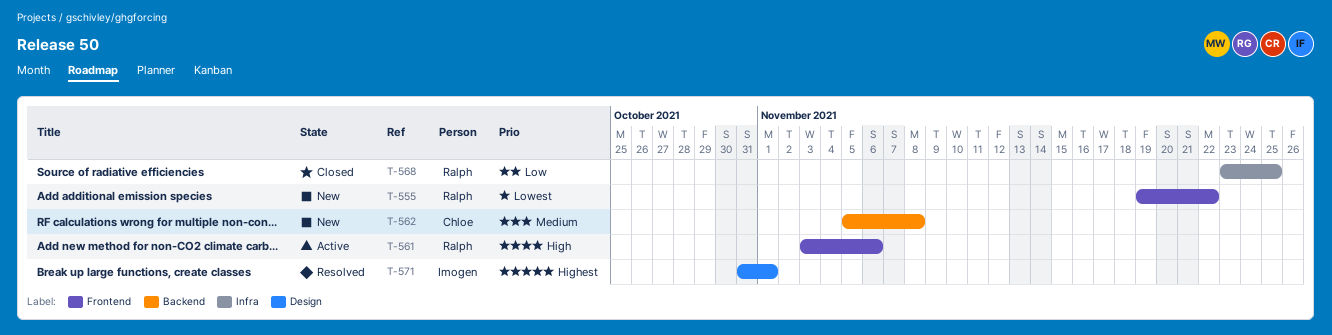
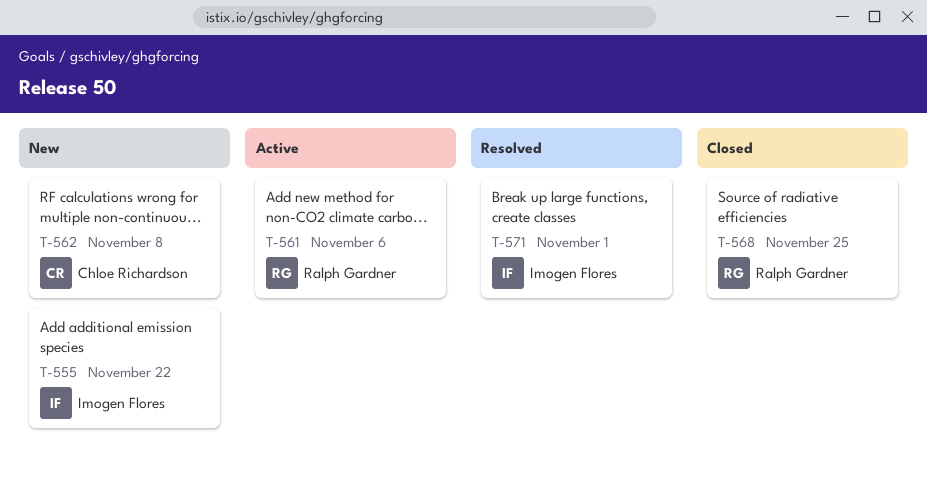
T-555, owner: Ralph Gardner -> Imogen Flores

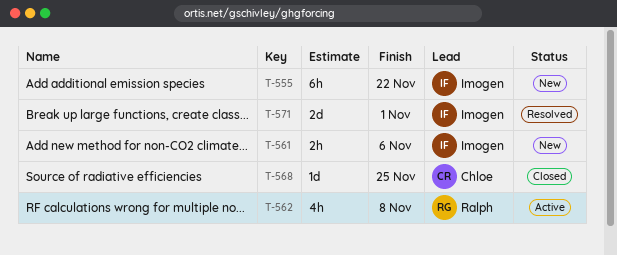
T-561, status: Active -> New
T-561, owner: Ralph Gardner -> Imogen Flores
T-562, status: New -> Active
T-562, owner: Chloe Richardson -> Ralph Gardner
T-568, owner: Ralph Gardner -> Chloe Richardson

